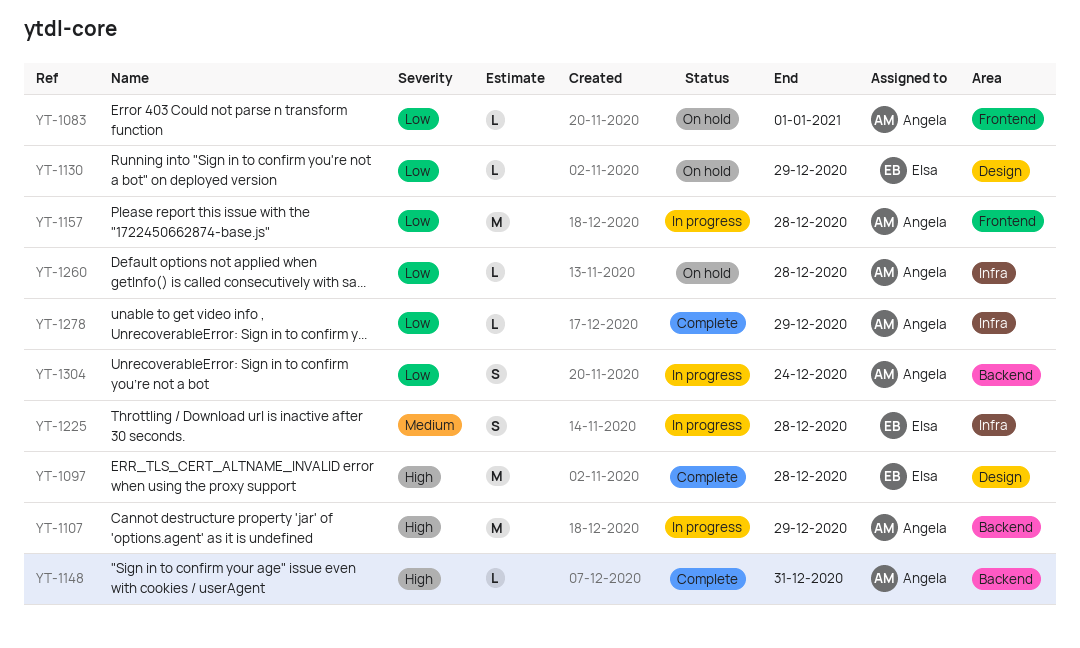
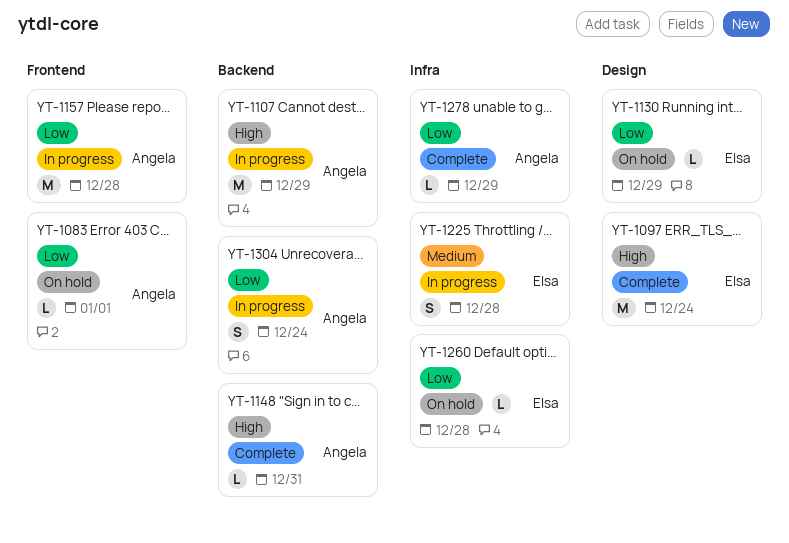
YT-1097, due: Dec 28 -> Dec 24
YT-1260, owner: Angela -> Elsa

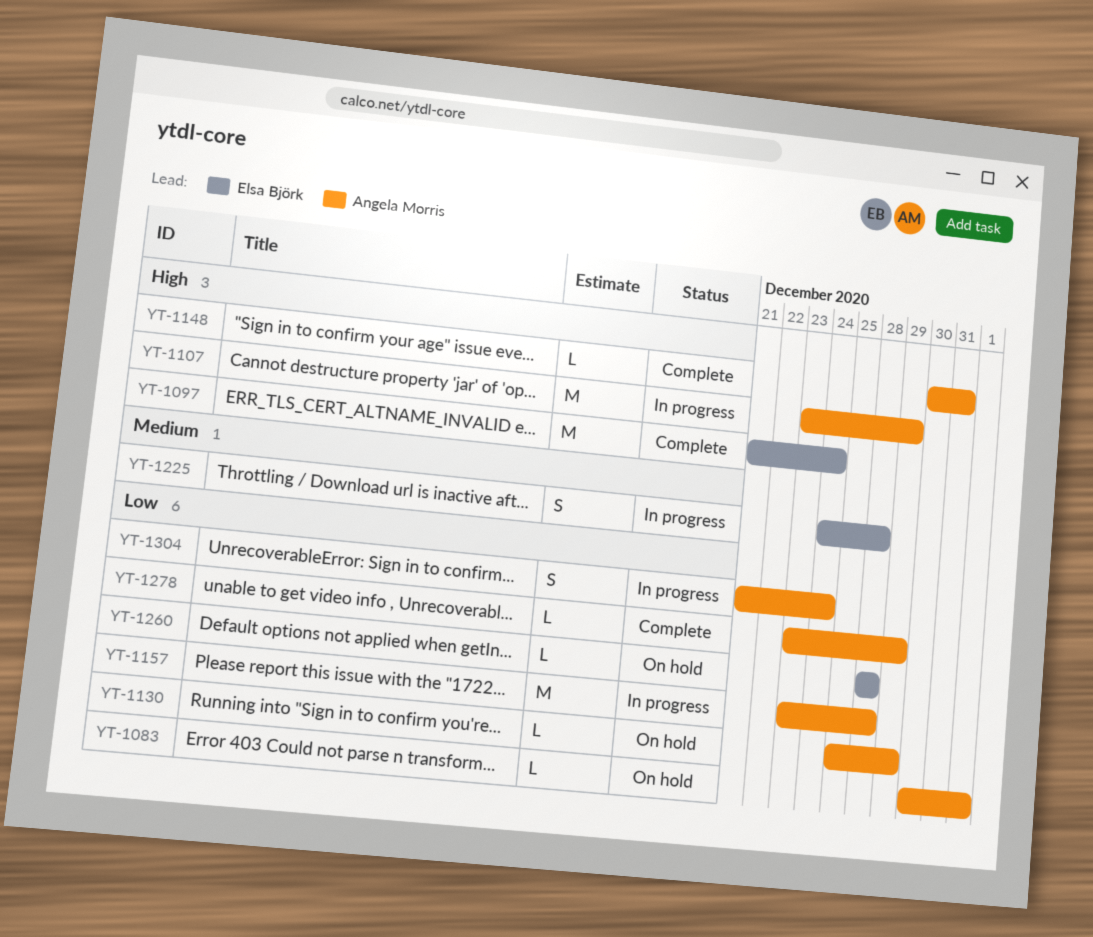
YT-1130, owner: Elsa Björk -> Angela Morris

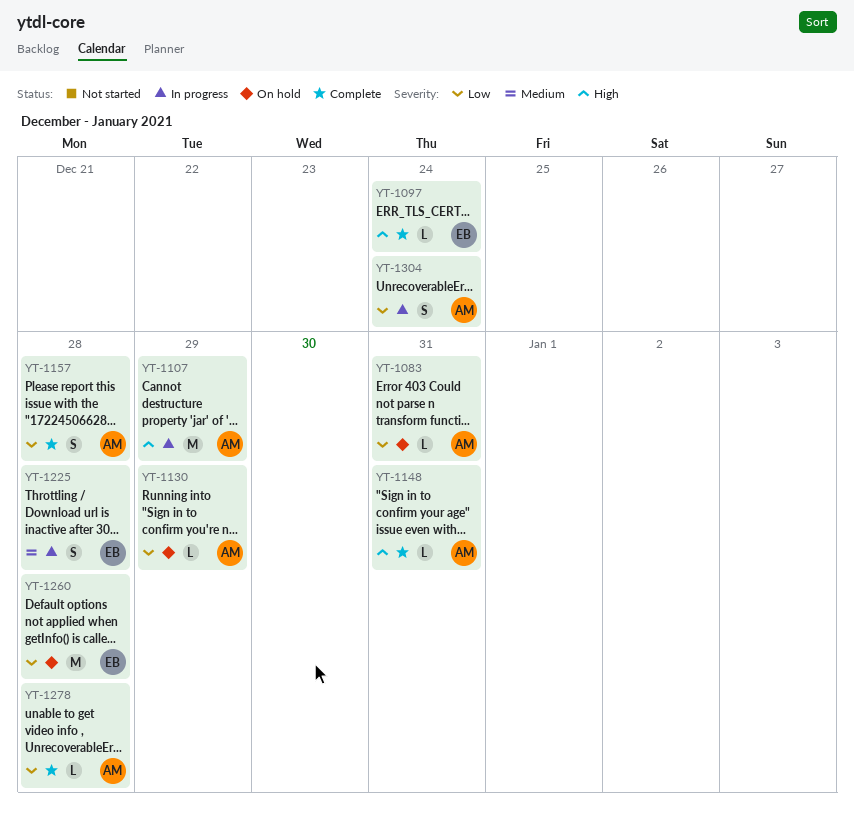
YT-1083, due: Jan 1 -> Dec 31
YT-1097, estimate: M -> L
YT-1157, status: In progress -> Complete
YT-1157, estimate: M -> S
YT-1260, estimate: L -> M
YT-1278, due: Dec 29 -> Dec 28

